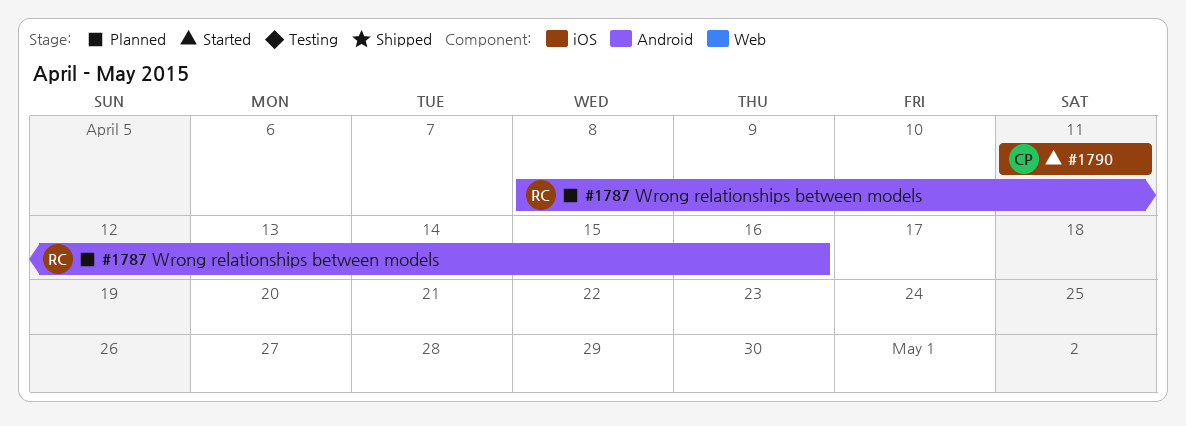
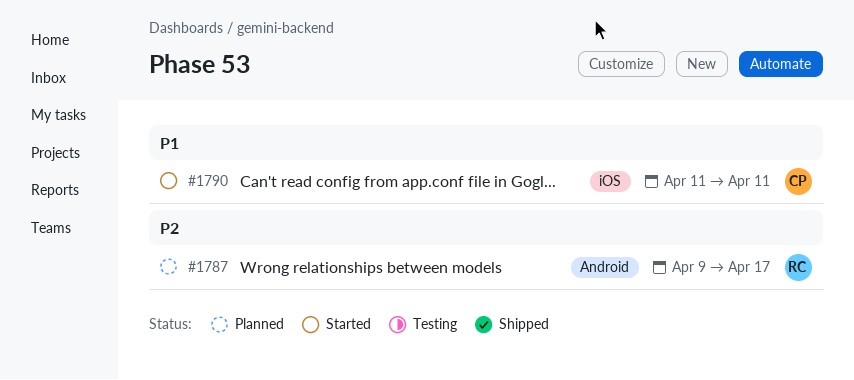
#1787, start: Apr 8 -> Apr 9
#1787, due: Apr 16 -> Apr 17

